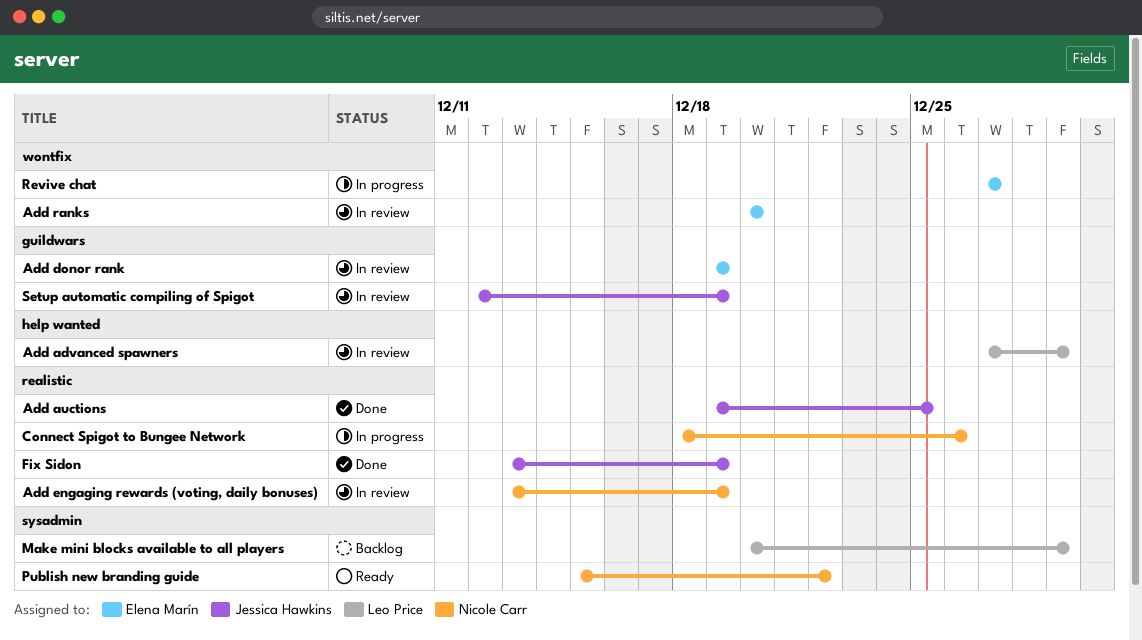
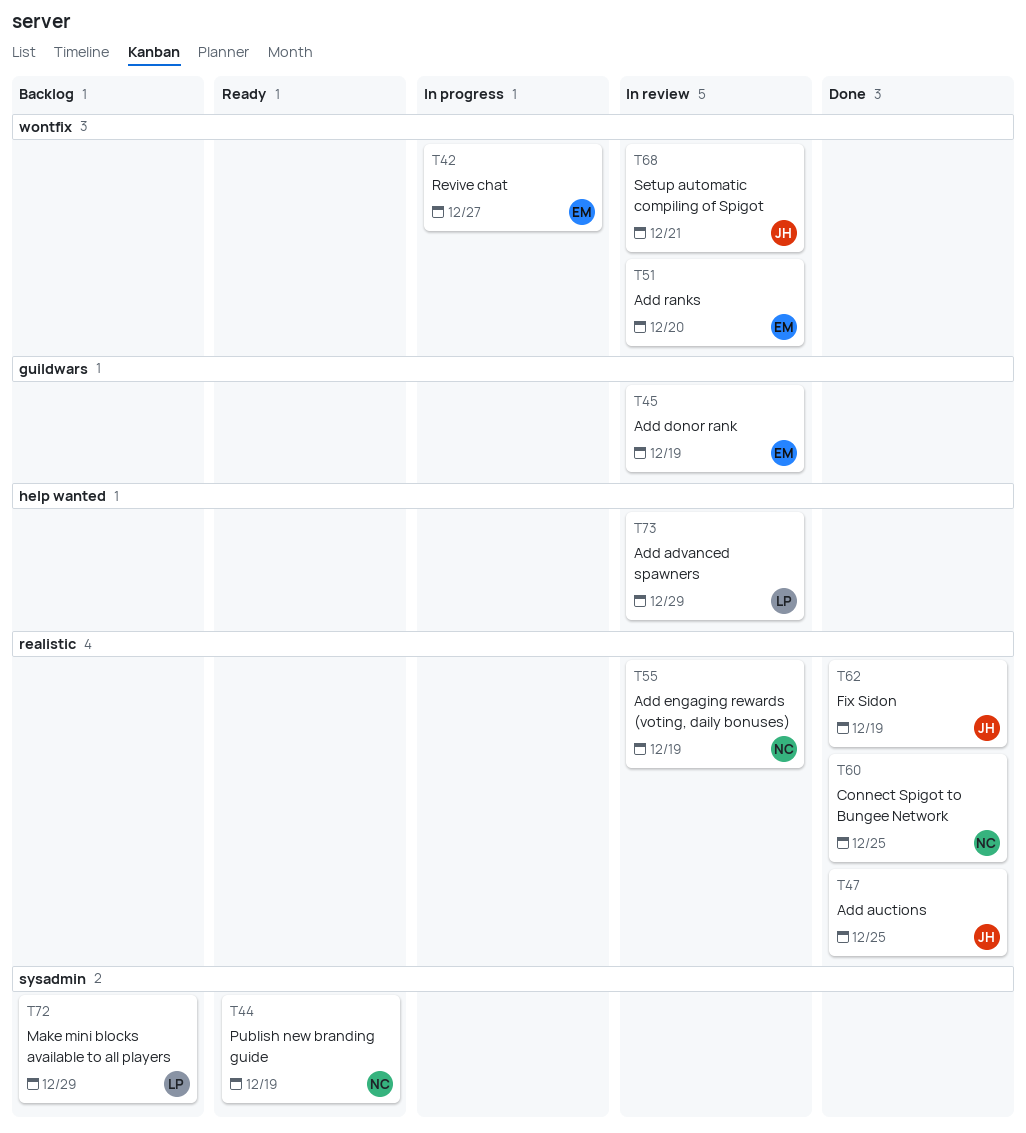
Connect Spigot to Bungee Network, status: In progress -> Done
Connect Spigot to Bungee Network, due: Dec 26 -> Dec 25
Publish new branding guide, due: Dec 22 -> Dec 19
Setup automatic compiling of Spigot, label: guildwars -> wontfix
Setup automatic compiling of Spigot, due: Dec 19 -> Dec 21

